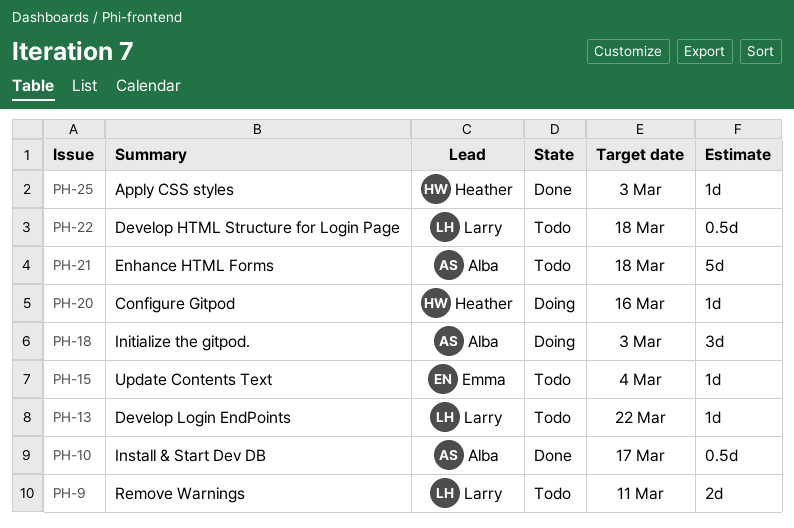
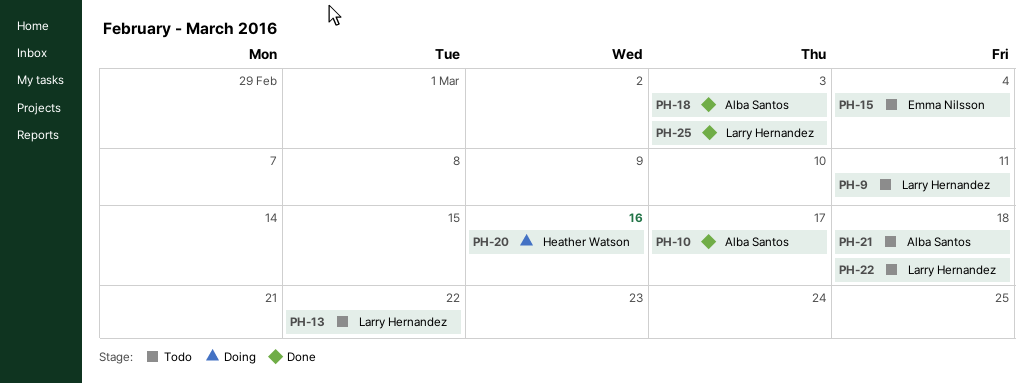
PH-18, status: Doing -> Done
PH-25, owner: Heather Watson -> Larry Hernandez

